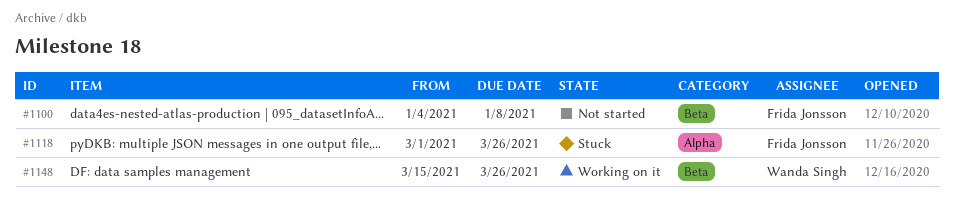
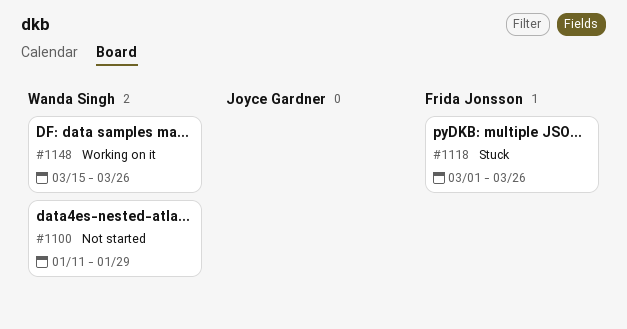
#1100, owner: Frida Jonsson -> Wanda Singh
#1100, start: Jan 4 -> Jan 11
#1100, due: Jan 8 -> Jan 29

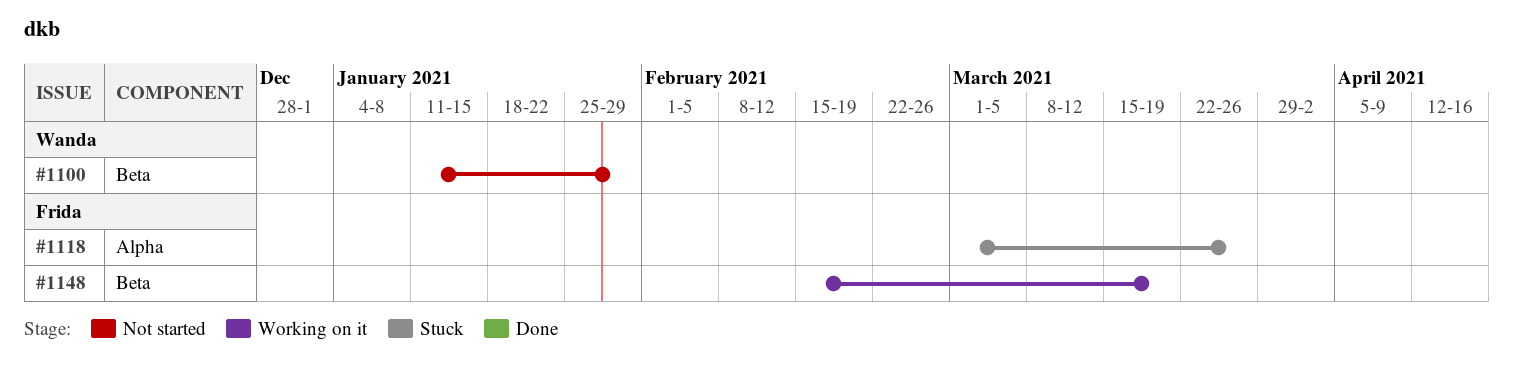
#1148, owner: Wanda Singh -> Frida Jonsson
#1148, start: Mar 15 -> Feb 15
#1148, due: Mar 26 -> Mar 19

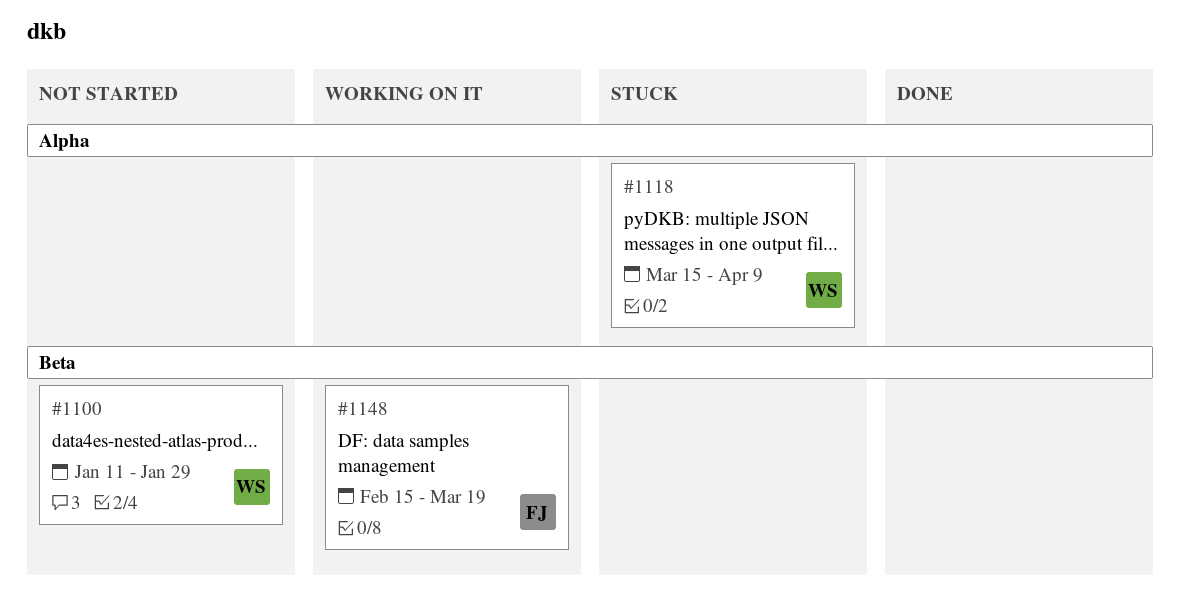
#1118, owner: Frida -> Wanda
#1118, start: Mar 1 -> Mar 15
#1118, due: Mar 26 -> Apr 9

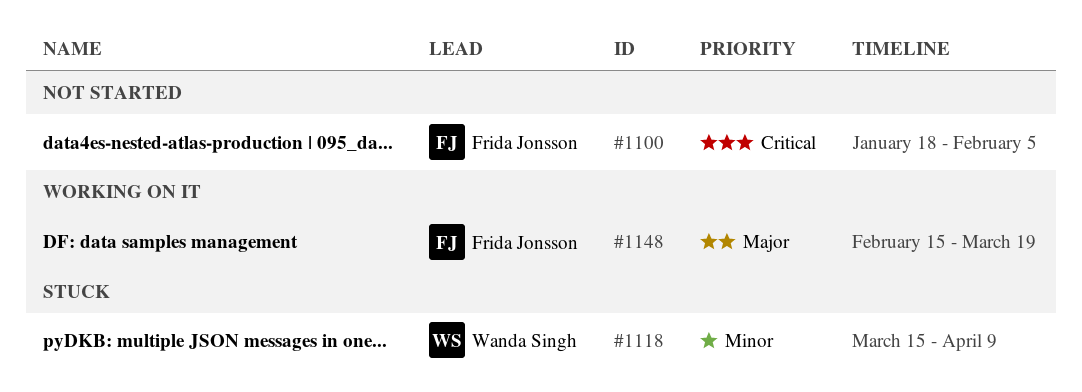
#1100, owner: Wanda Singh -> Frida Jonsson
#1100, start: Jan 11 -> Jan 18
#1100, due: Jan 29 -> Feb 5

